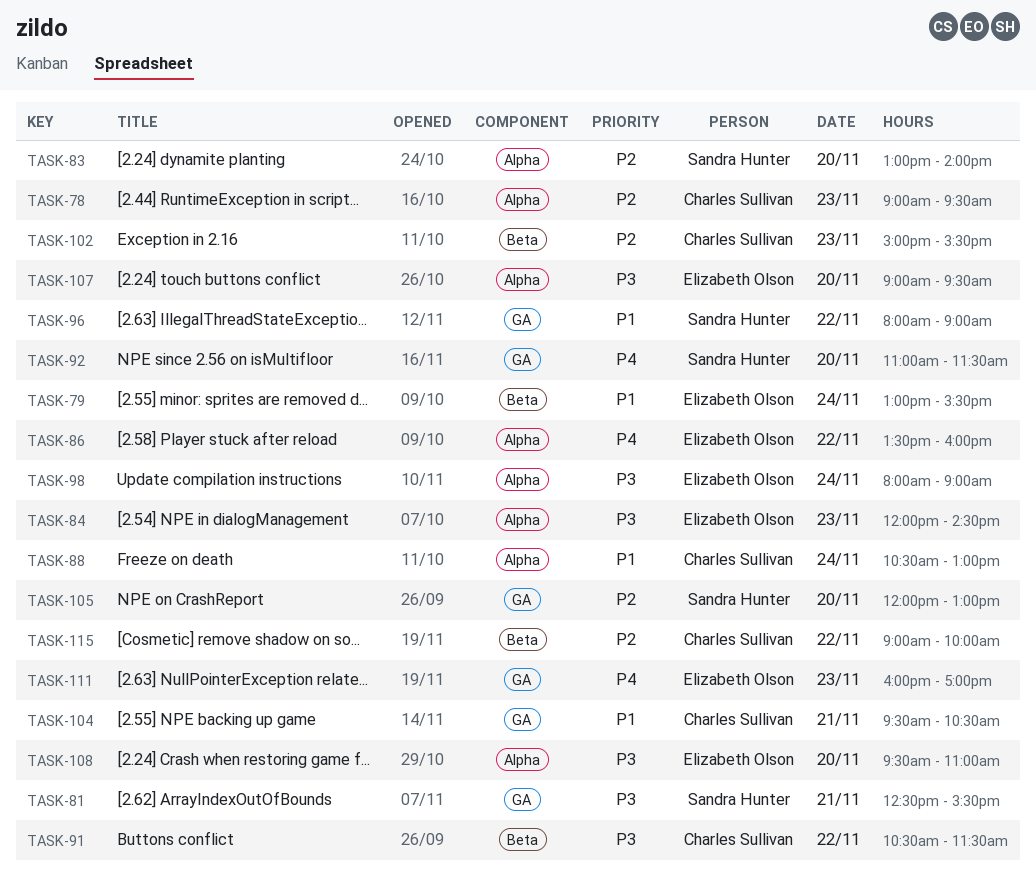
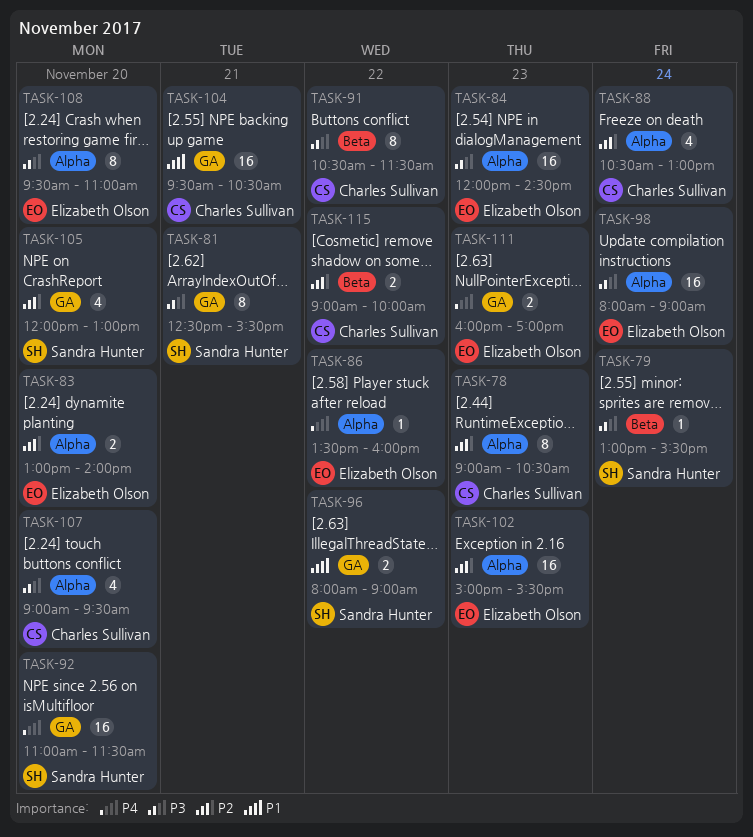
TASK-78, ends: 09:30 -> 10:30
TASK-79, owner: Elizabeth Olson -> Sandra Hunter
TASK-79, priority: P1 -> P3
TASK-83, owner: Sandra Hunter -> Elizabeth Olson
TASK-88, priority: P1 -> P2
TASK-102, owner: Charles Sullivan -> Elizabeth Olson
TASK-102, label: Beta -> Alpha
TASK-107, owner: Elizabeth Olson -> Charles Sullivan

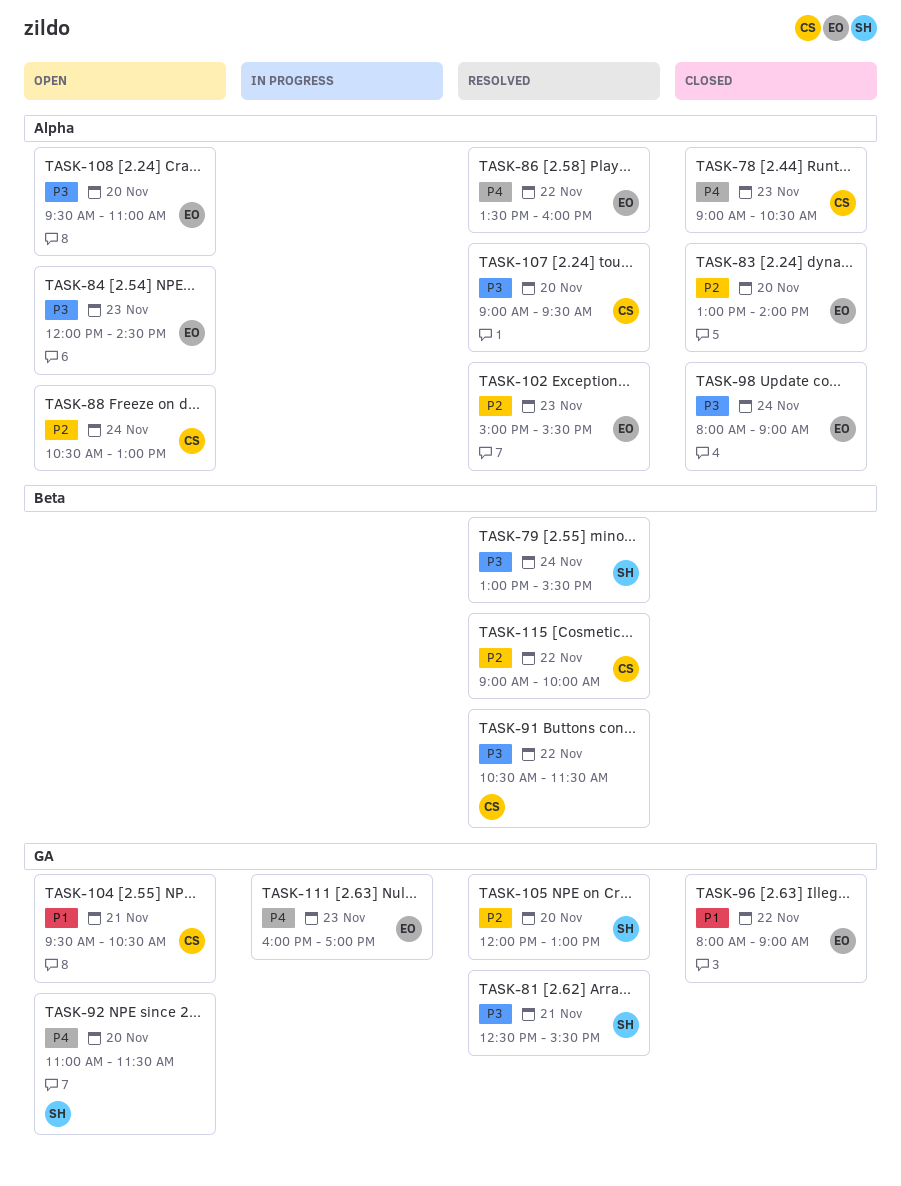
TASK-78, priority: P2 -> P4
TASK-96, owner: Sandra Hunter -> Elizabeth Olson

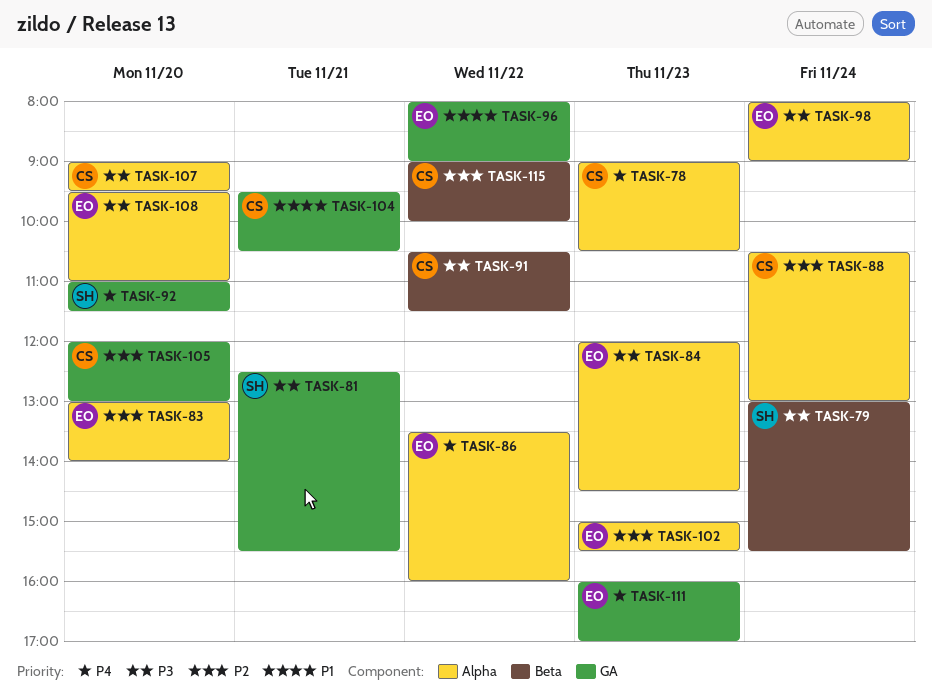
TASK-105, owner: SH -> CS

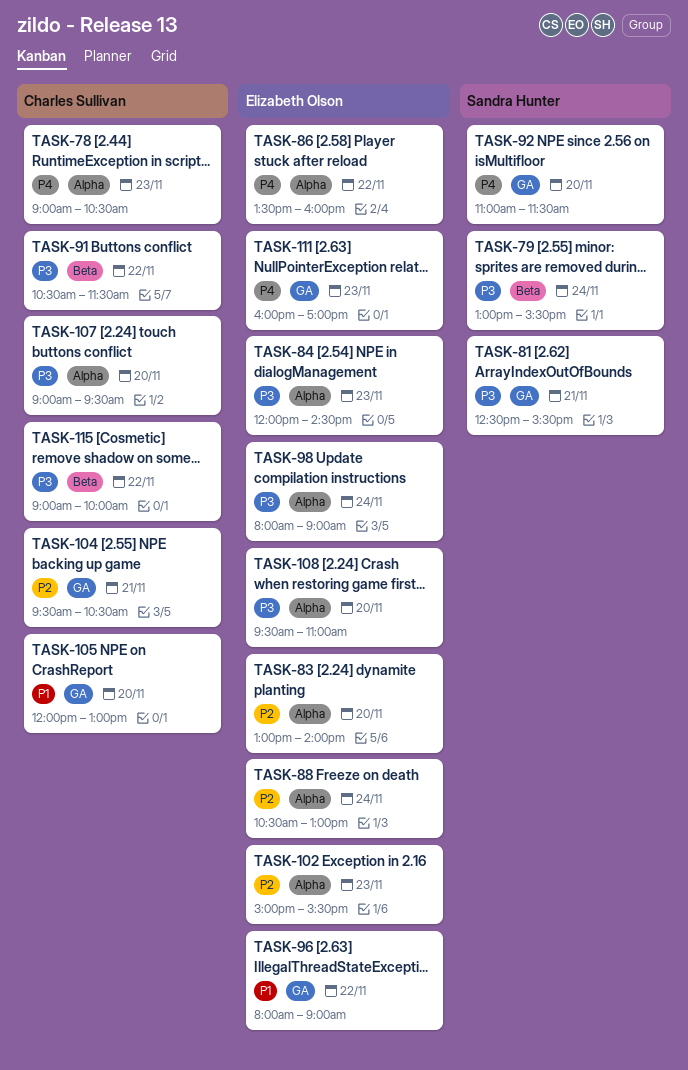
TASK-88, owner: Charles Sullivan -> Elizabeth Olson
TASK-104, priority: P1 -> P2
TASK-105, priority: P2 -> P1
TASK-115, priority: P2 -> P3

